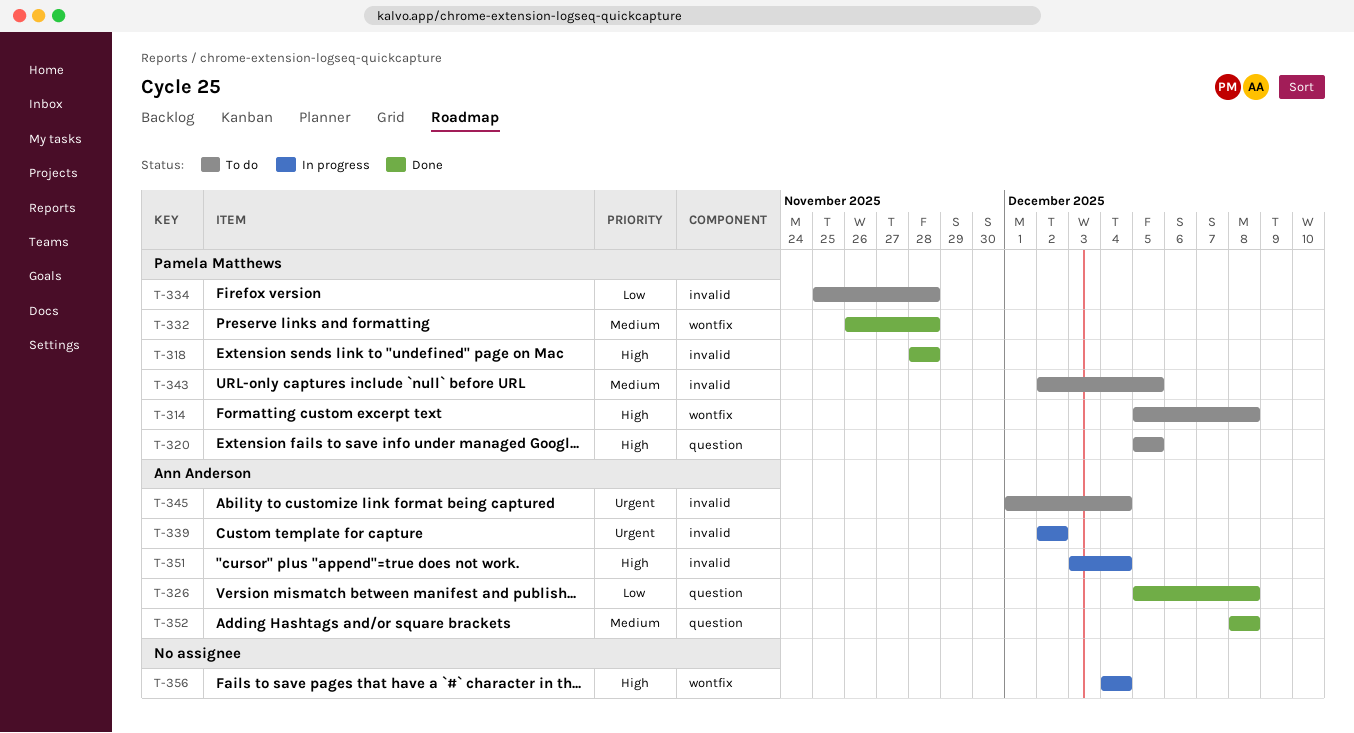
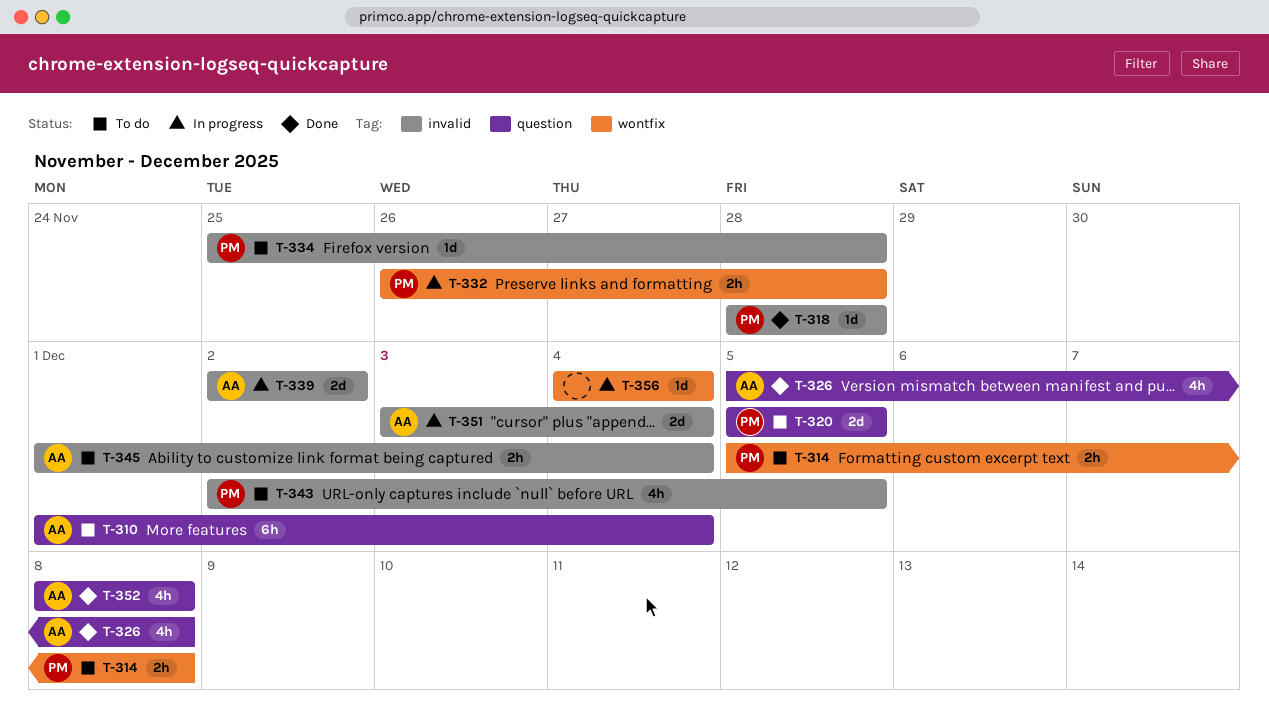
T-310: none -> present
T-332, status: Done -> In progress

